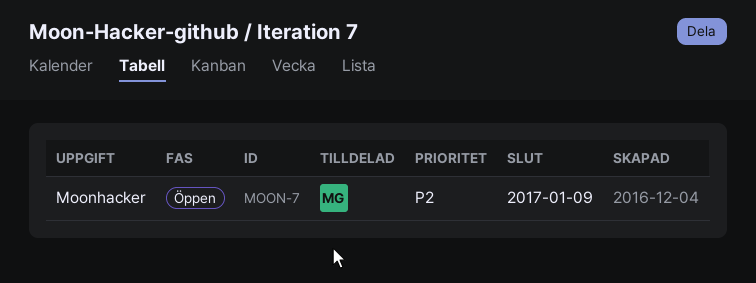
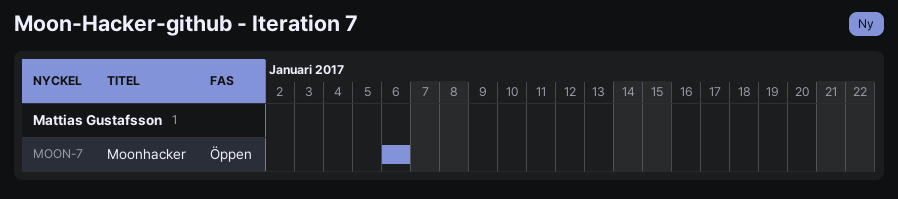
MOON-7, due: Jan 9 -> Jan 6

